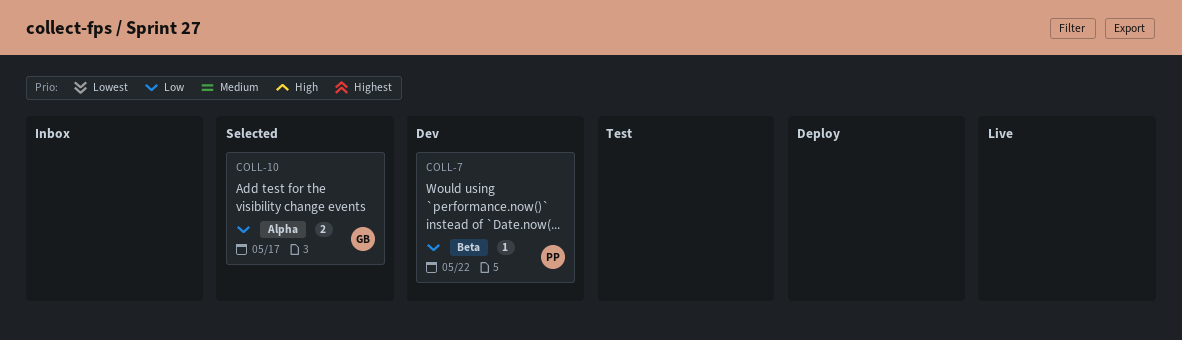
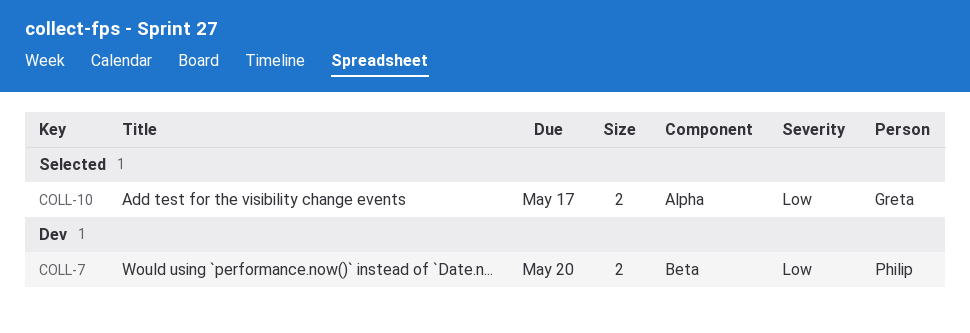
COLL-7, estimate: 1 -> 2
COLL-7, due: May 22 -> May 20

